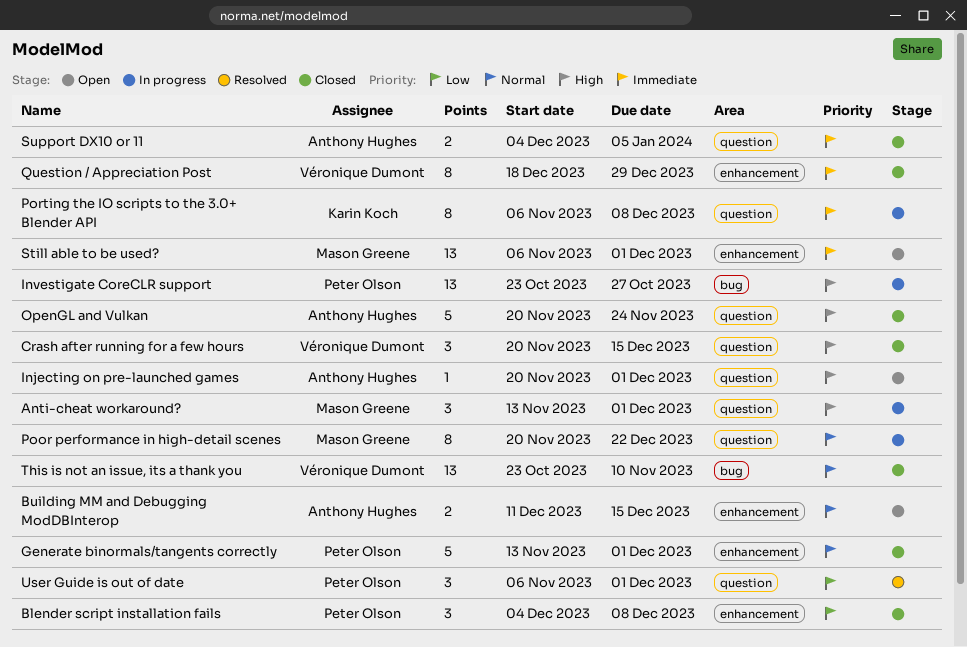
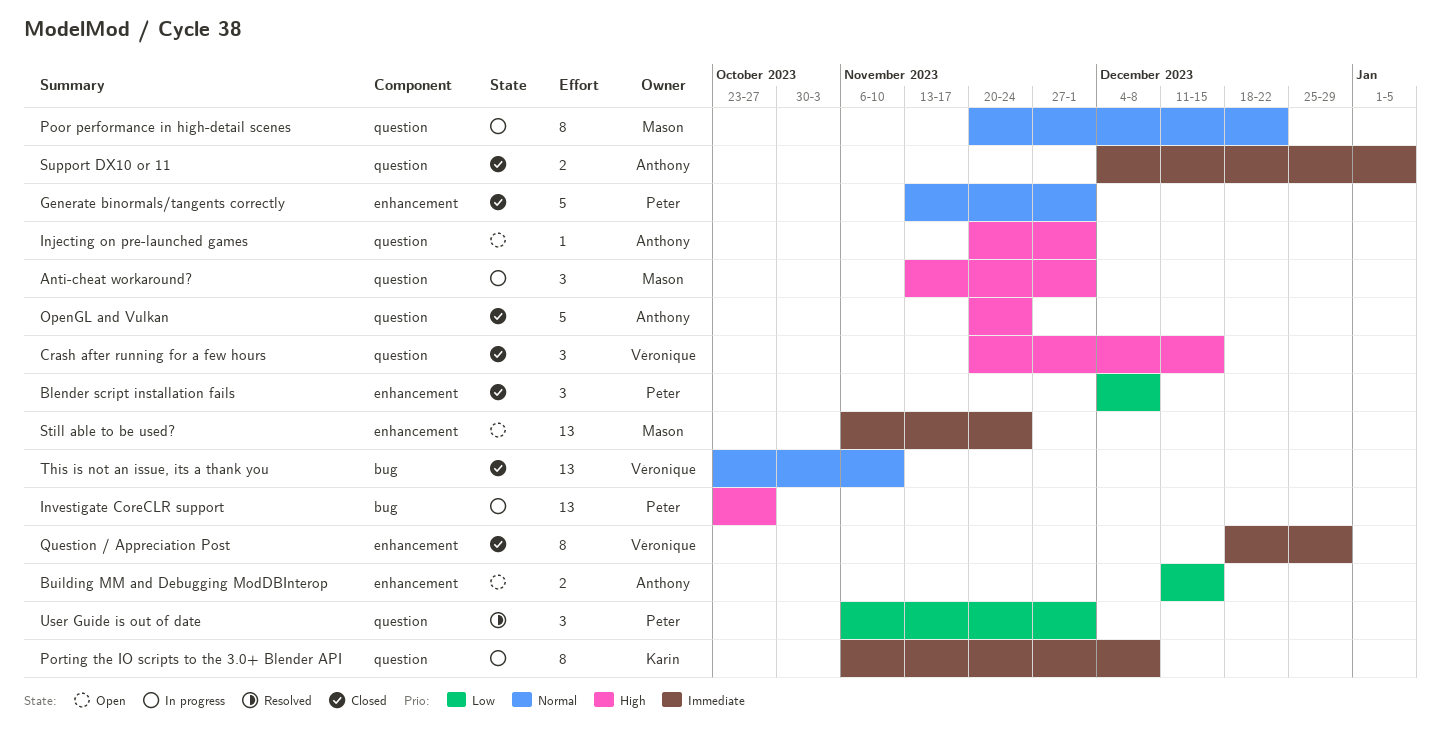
Building MM and Debugging ModDBInterop, priority: Normal -> Low
Still able to be used?, due: Dec 1 -> Nov 24

